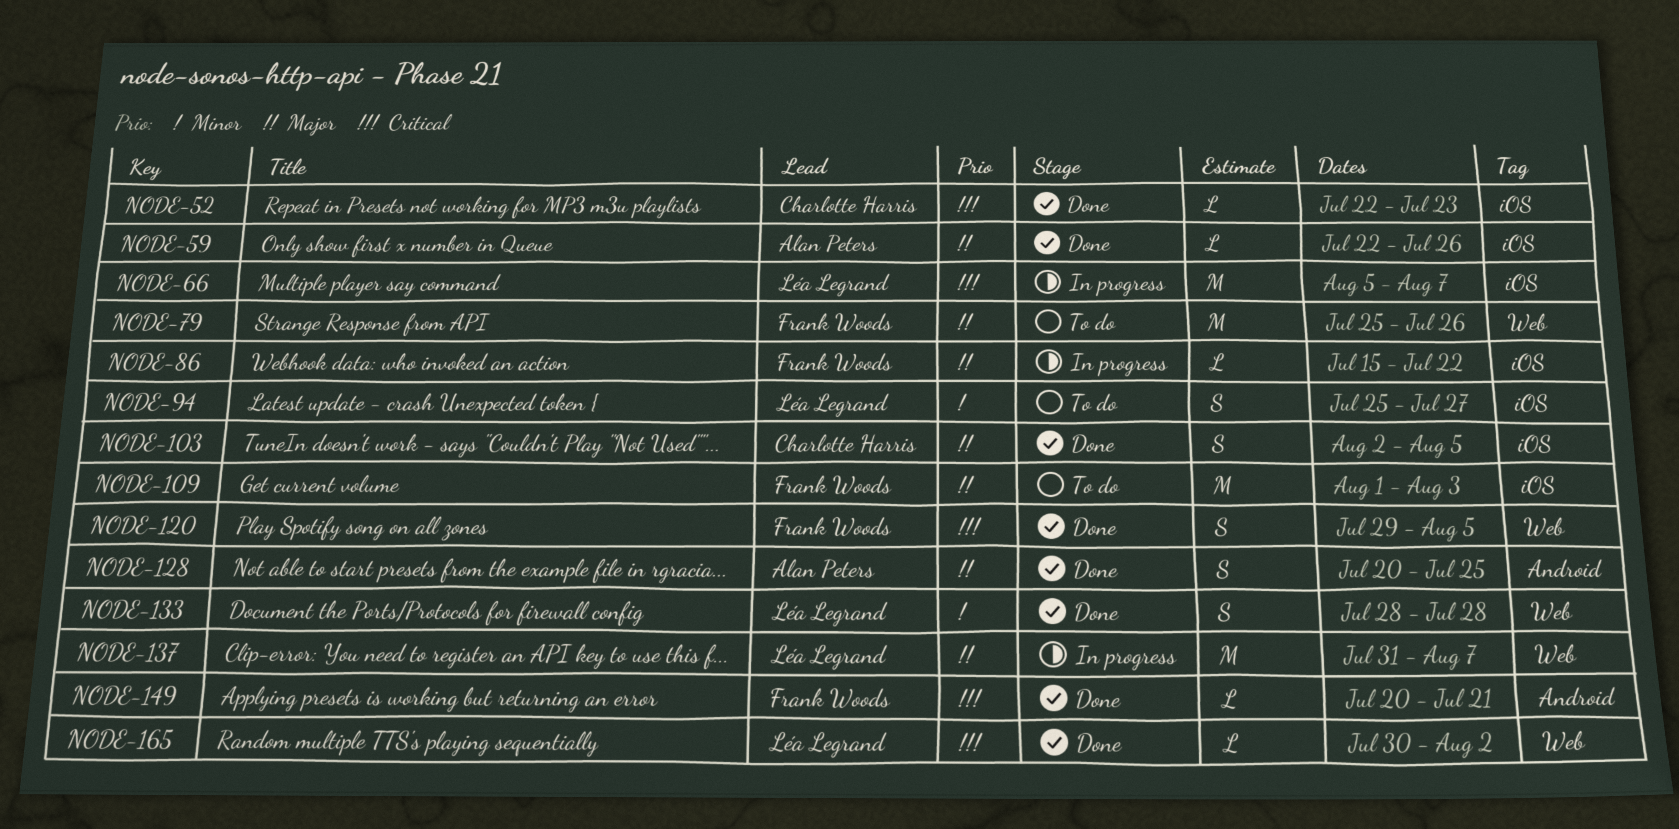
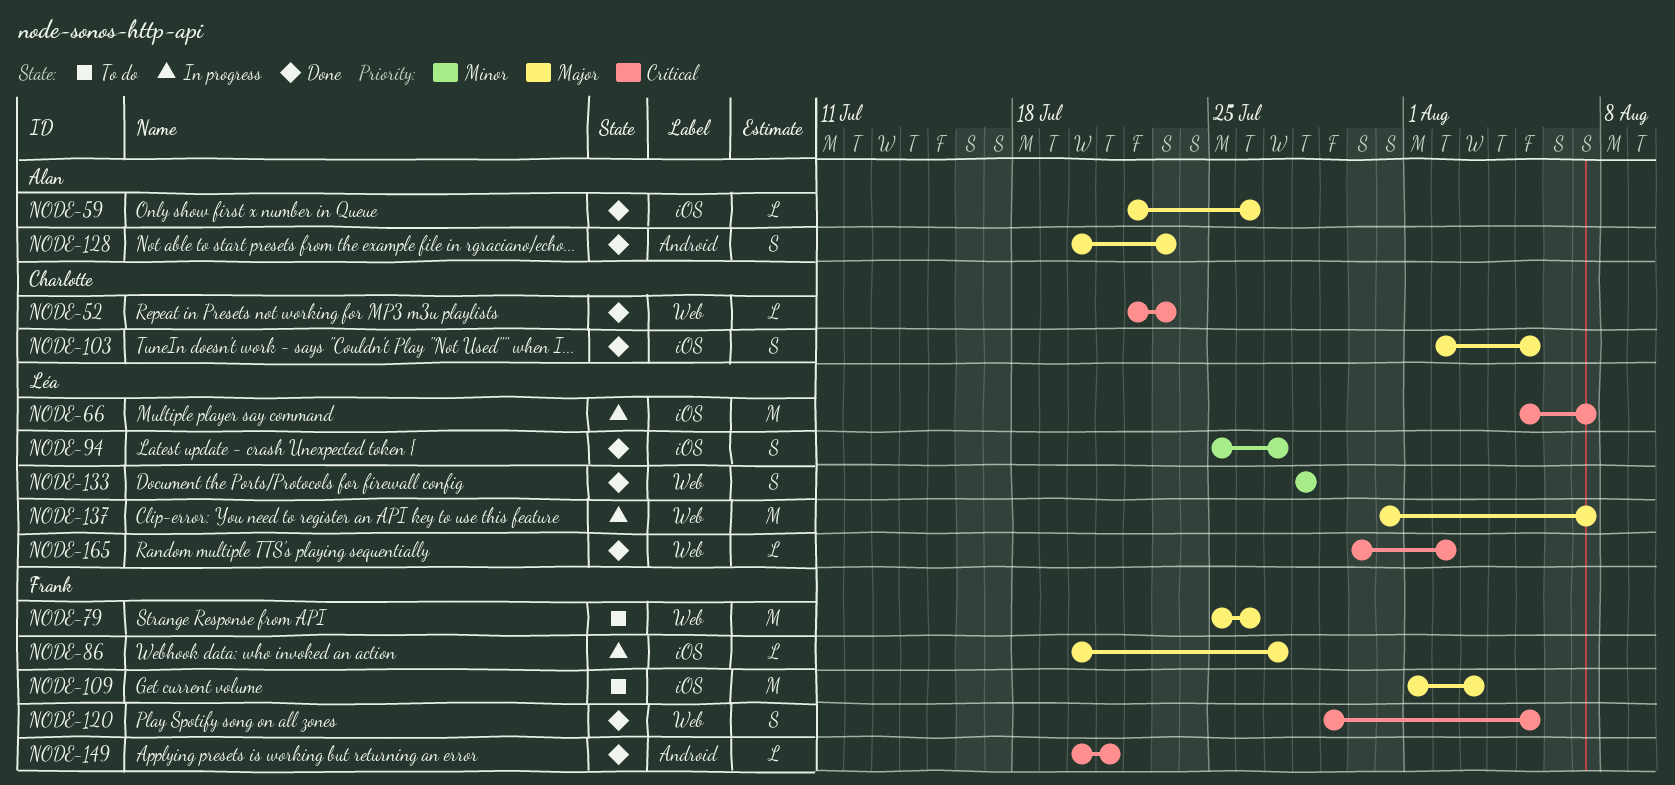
NODE-52, label: iOS -> Web
NODE-86, start: Jul 15 -> Jul 20
NODE-86, due: Jul 22 -> Jul 27
NODE-94, status: To do -> Done
NODE-128, due: Jul 25 -> Jul 23

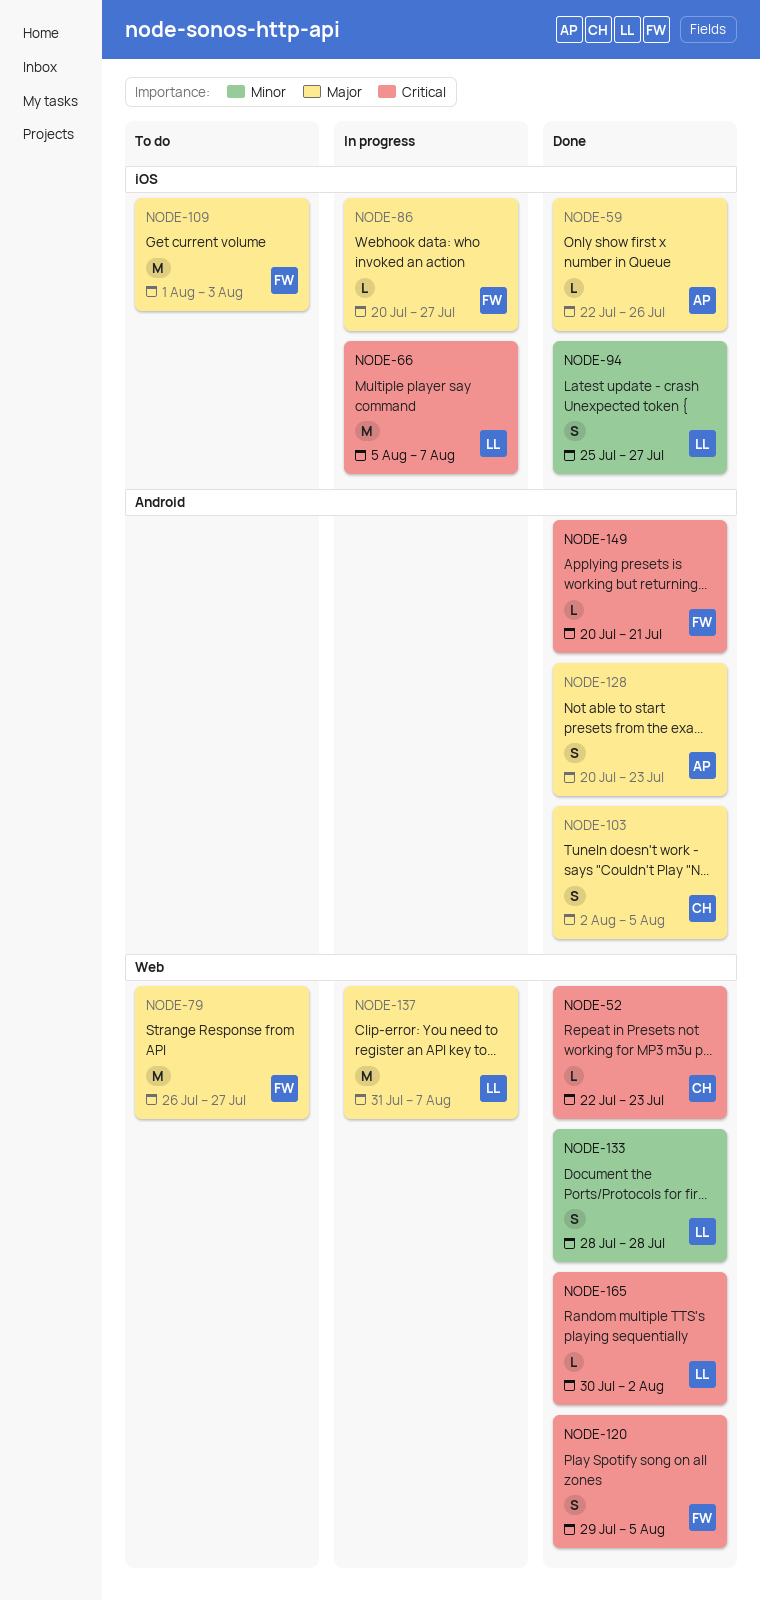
NODE-79, start: Jul 25 -> Jul 26
NODE-79, due: Jul 26 -> Jul 27
NODE-103, label: iOS -> Android

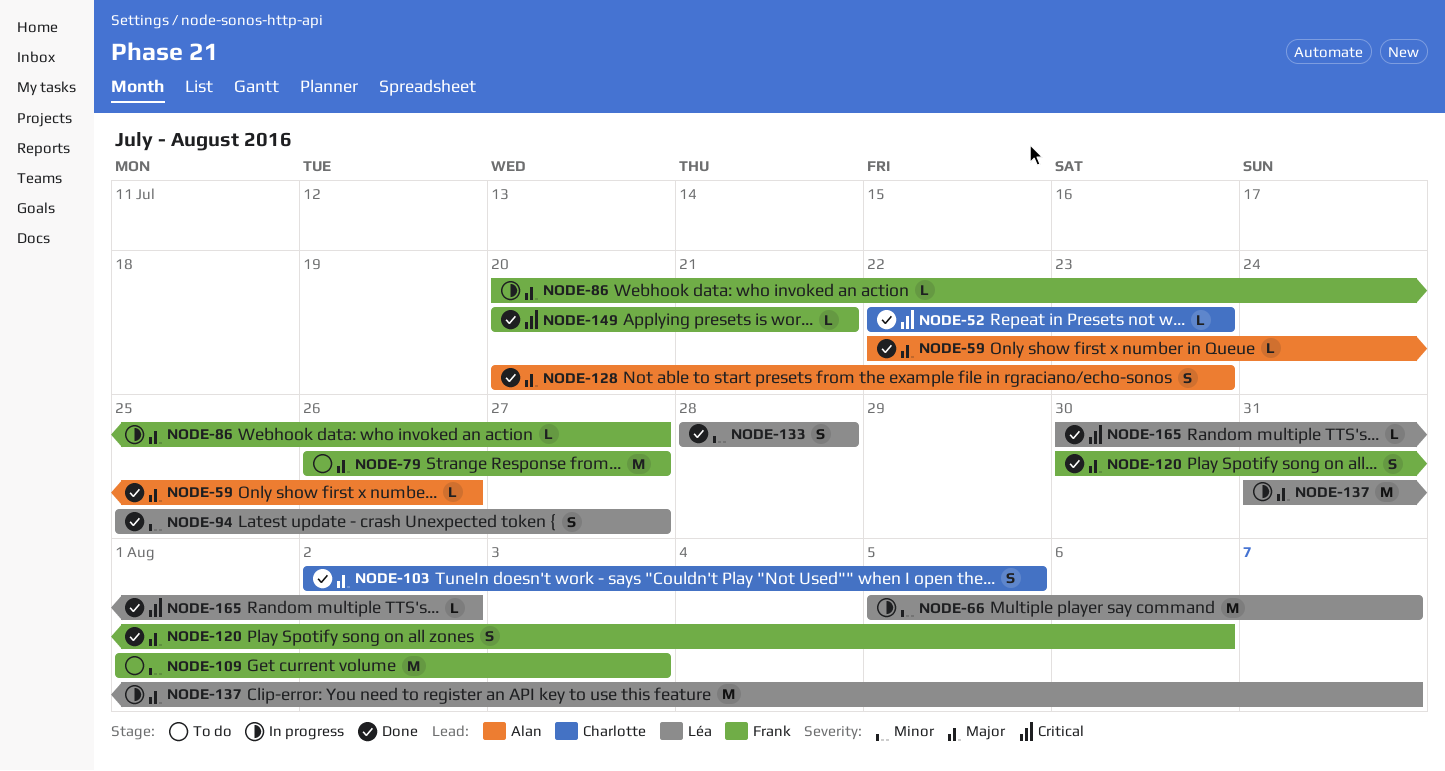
NODE-66, priority: Critical -> Minor
NODE-109, priority: Major -> Minor
NODE-120, priority: Critical -> Major
NODE-120, start: Jul 29 -> Jul 30
NODE-120, due: Aug 5 -> Aug 6

